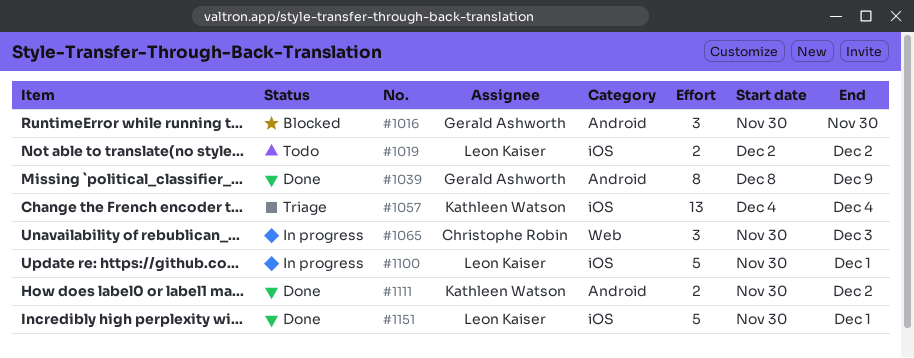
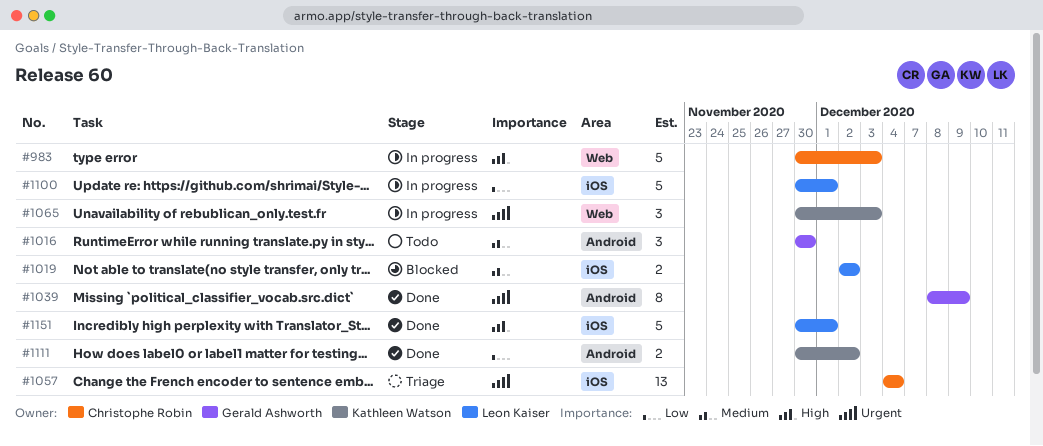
#983: none -> present
#1016, status: Blocked -> Todo
#1019, status: Todo -> Blocked
#1057, owner: Kathleen Watson -> Christophe Robin
#1065, owner: Christophe Robin -> Kathleen Watson

